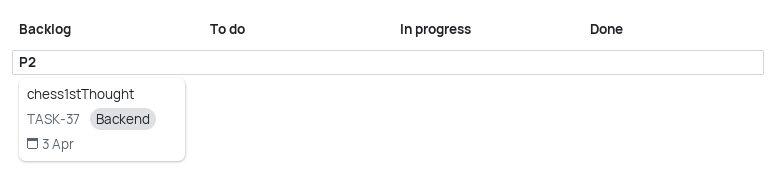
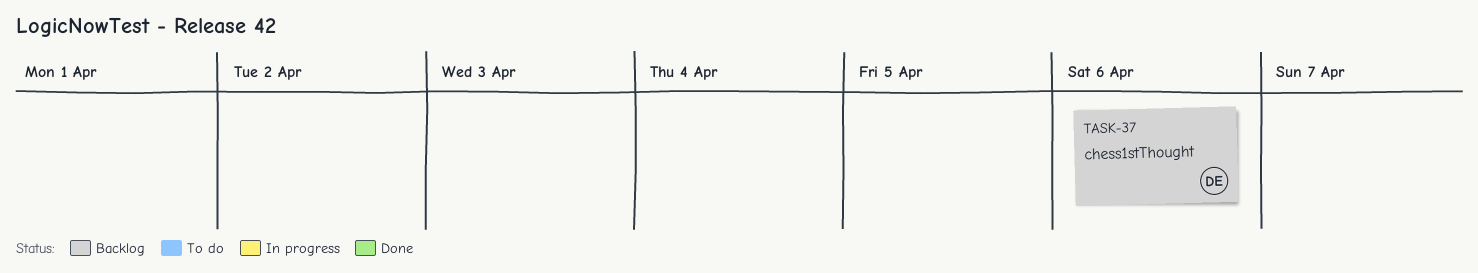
TASK-37, due: Apr 3 -> Apr 6

